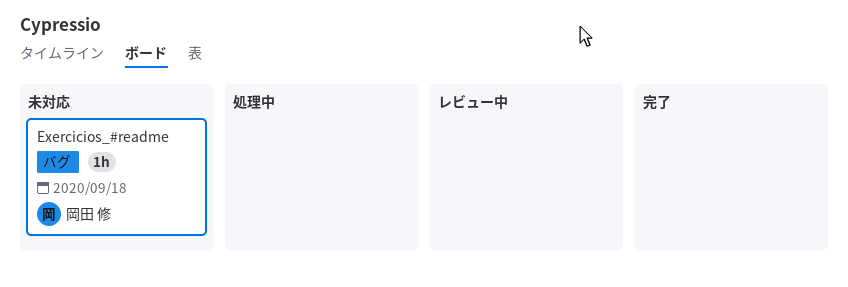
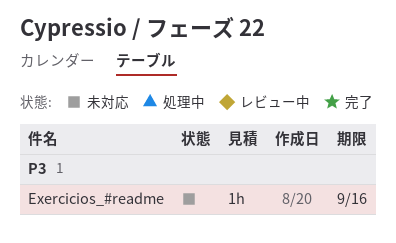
Exercicios_#readme, due: Sep 18 -> Sep 16

